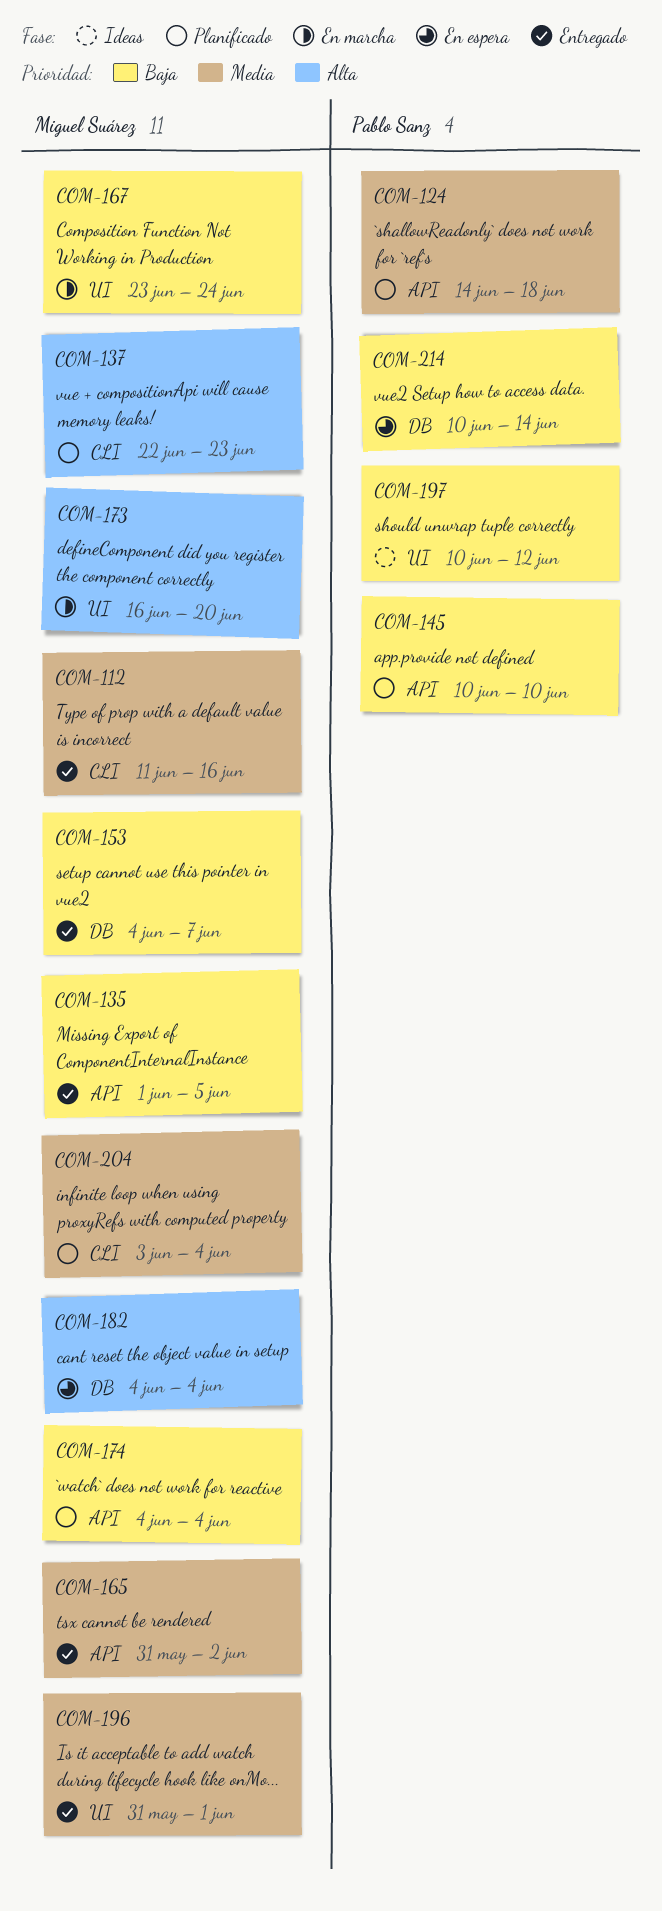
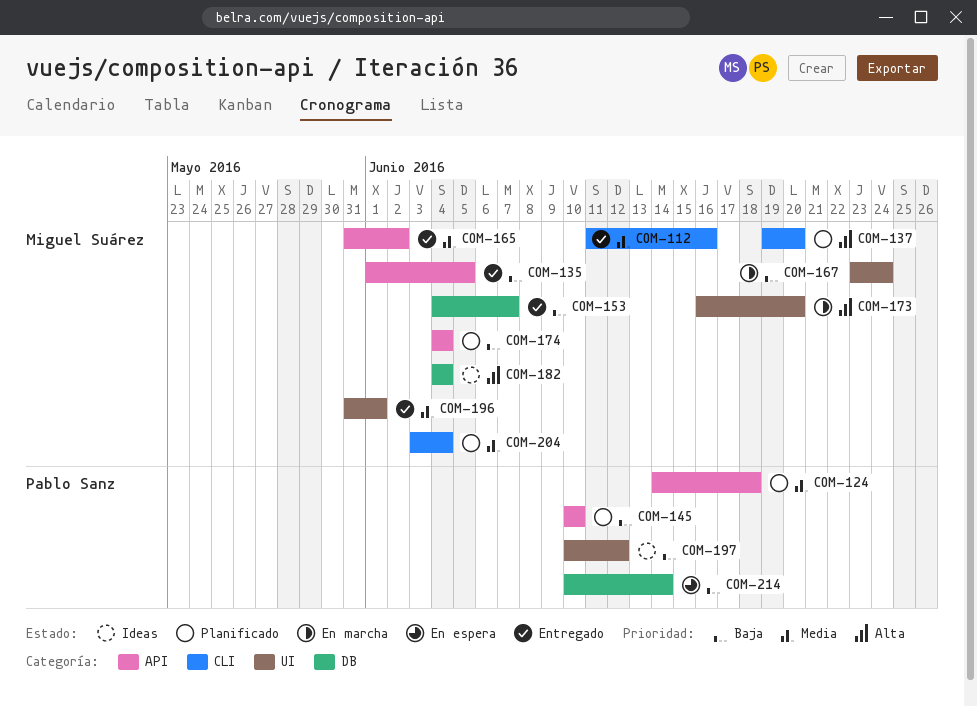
COM-137, start: Jun 22 -> Jun 19
COM-137, due: Jun 23 -> Jun 20
COM-182, status: En espera -> Ideas

